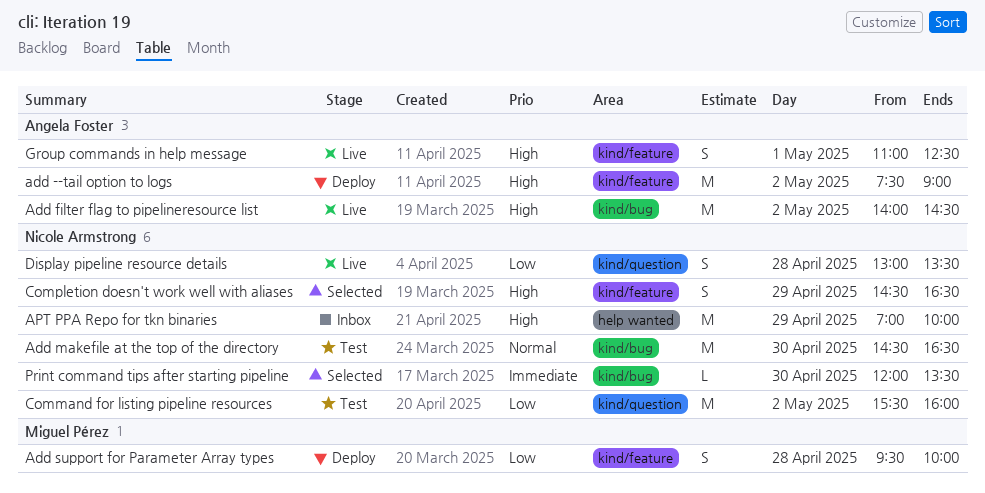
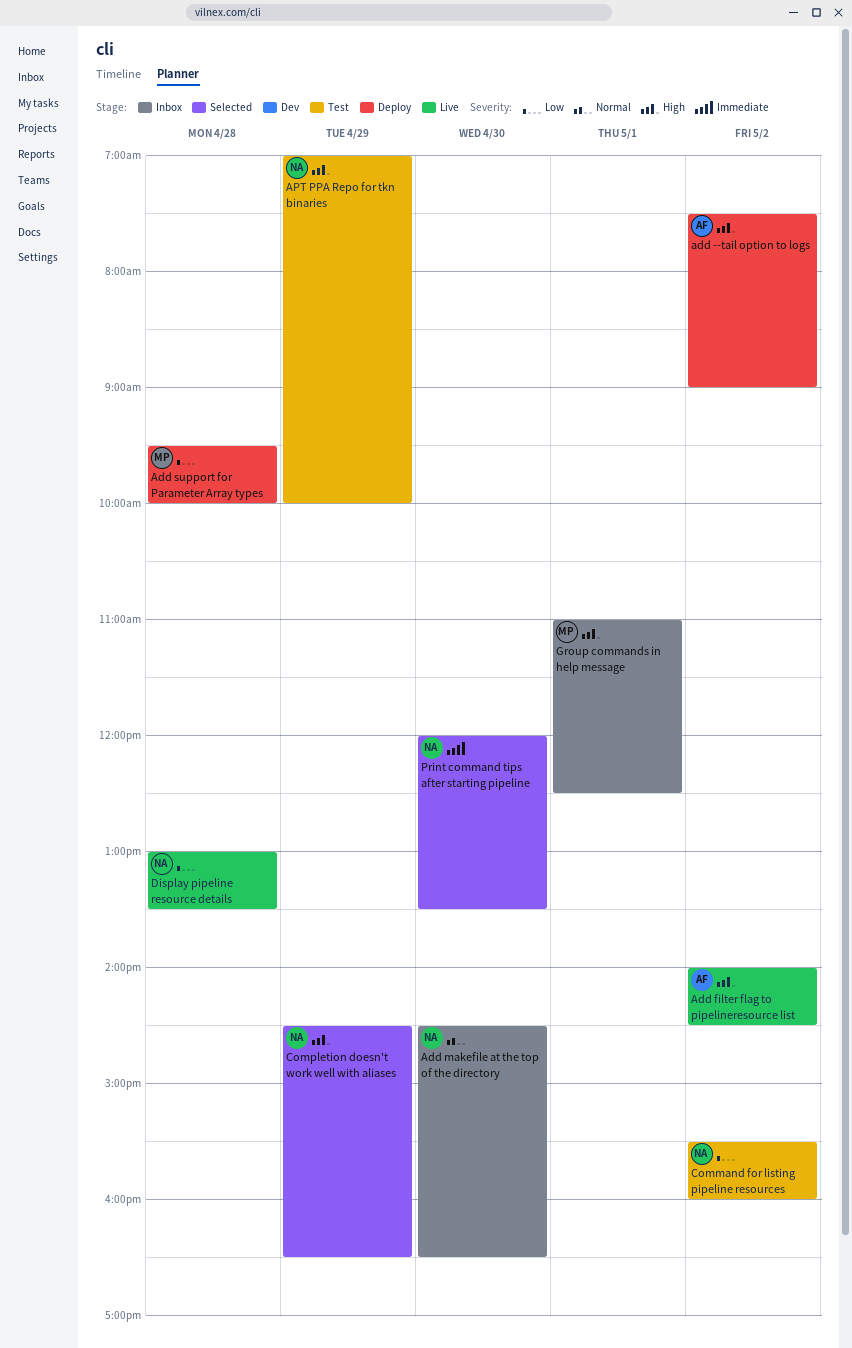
Add makefile at the top of the directory, status: Test -> Inbox
APT PPA Repo for tkn binaries, status: Inbox -> Test
Group commands in help message, status: Live -> Inbox
Group commands in help message, owner: Angela Foster -> Miguel Pérez

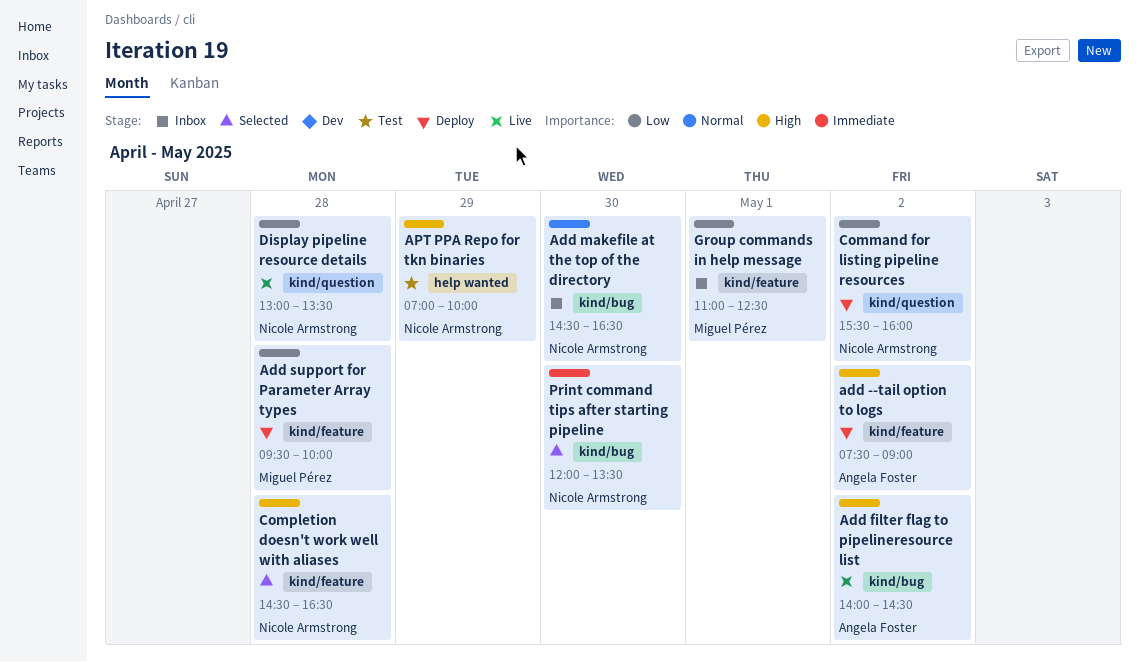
Command for listing pipeline resources, status: Test -> Deploy
Completion doesn't work well with aliases, day: Apr 29 -> Apr 28
Group commands in help message, priority: High -> Low

